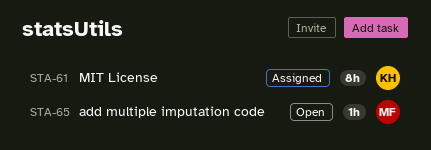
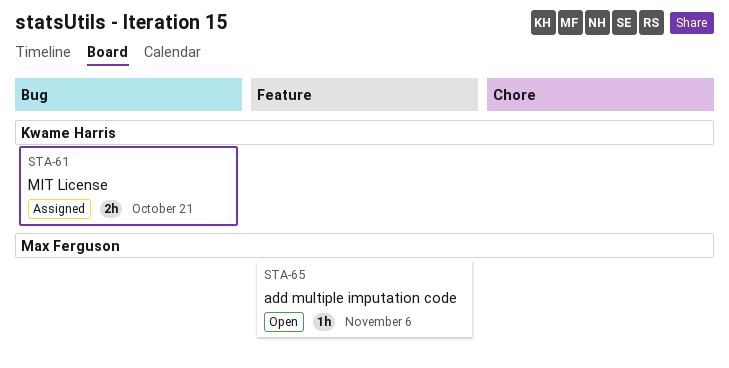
STA-61, estimate: 8h -> 2h

